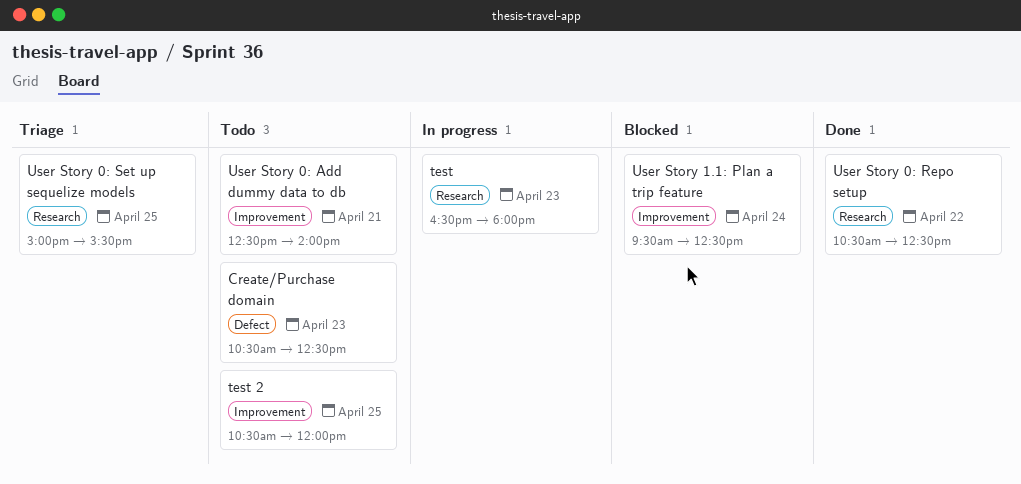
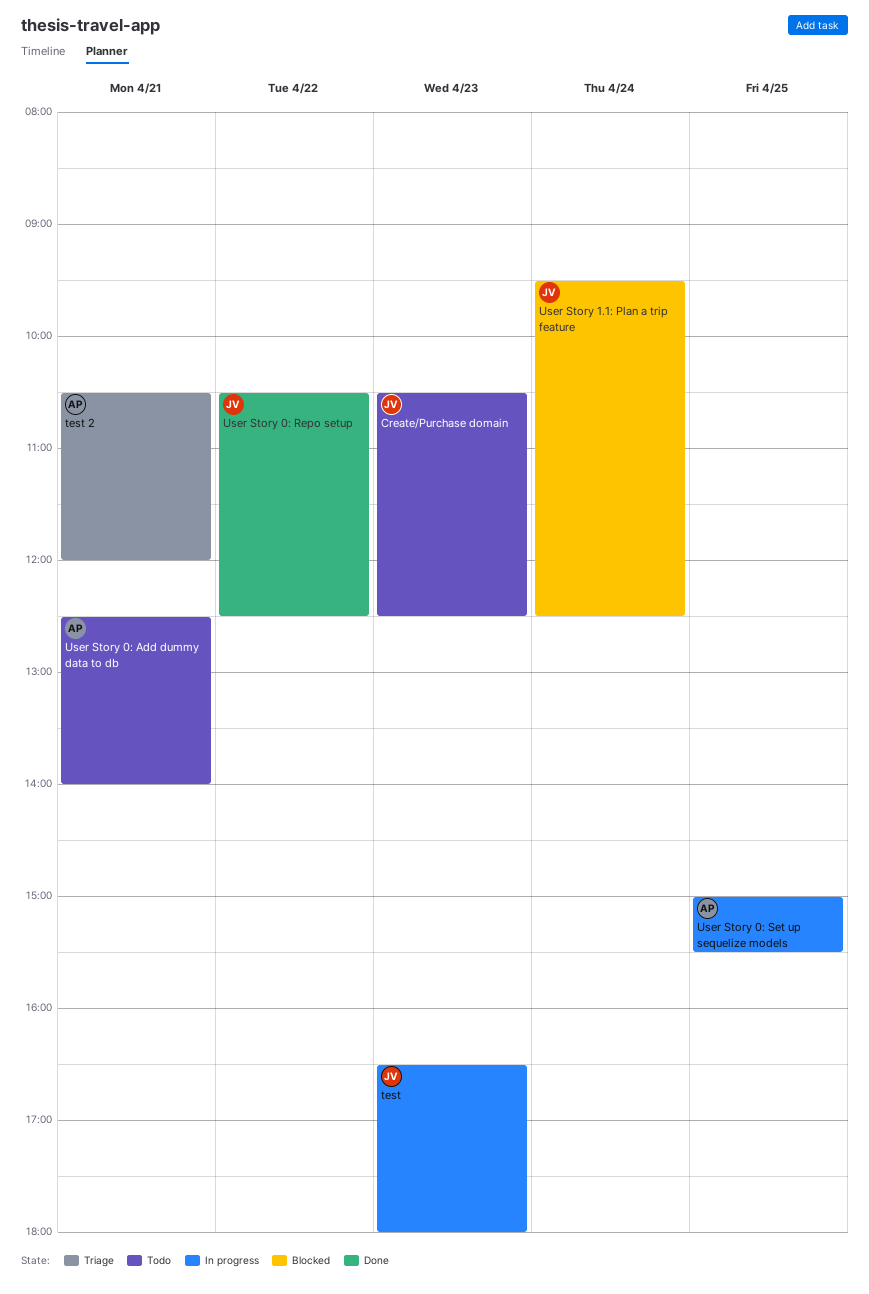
test 2, status: Todo -> Triage
test 2, day: Apr 25 -> Apr 21
User Story 0: Set up sequelize models, status: Triage -> In progress

